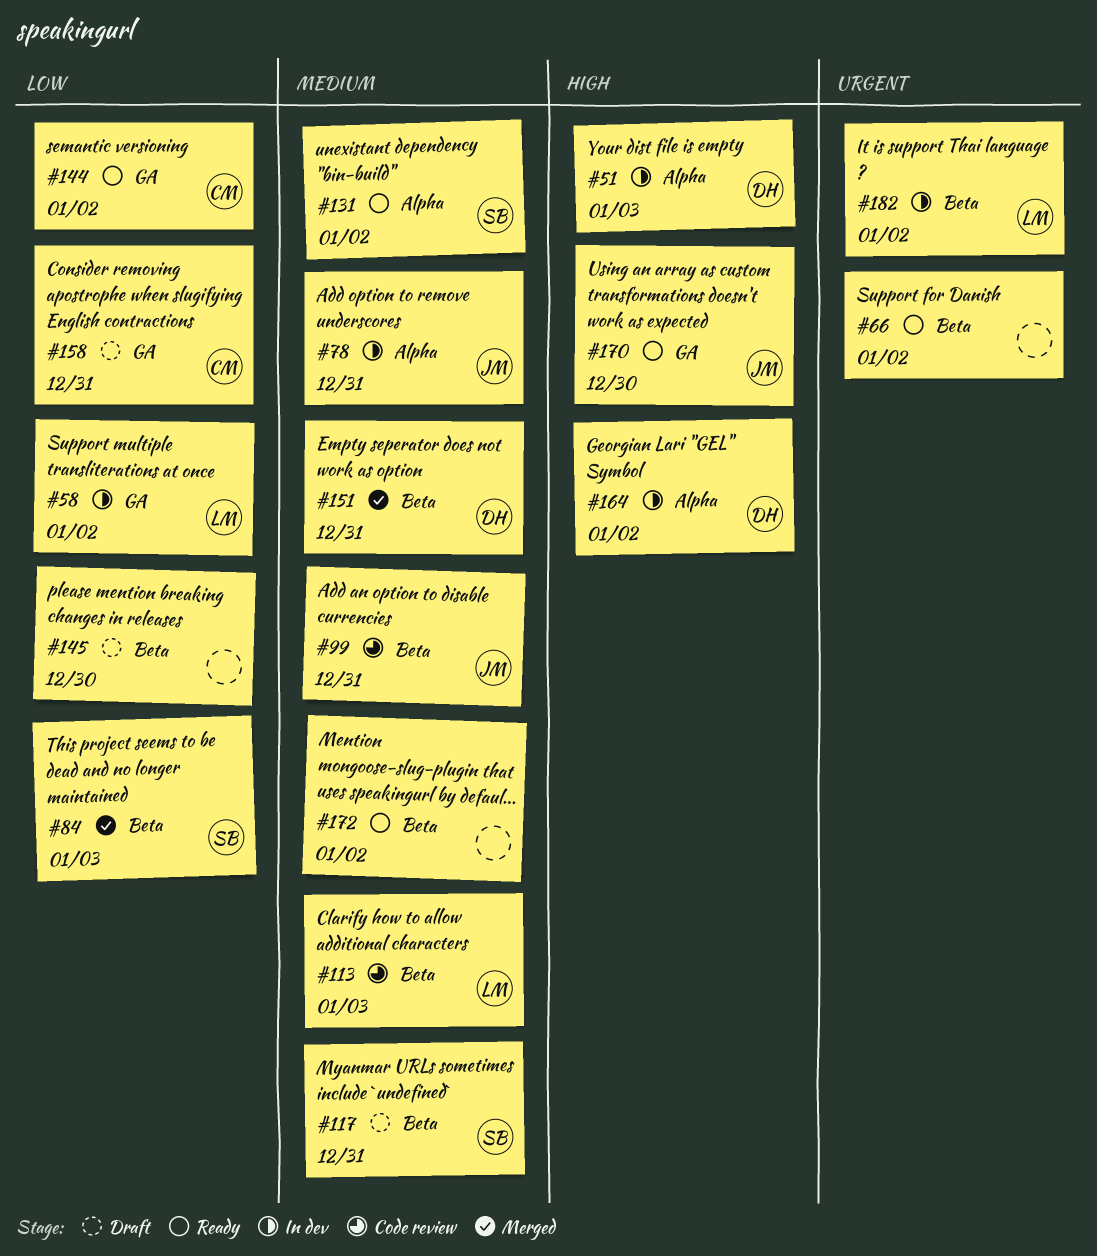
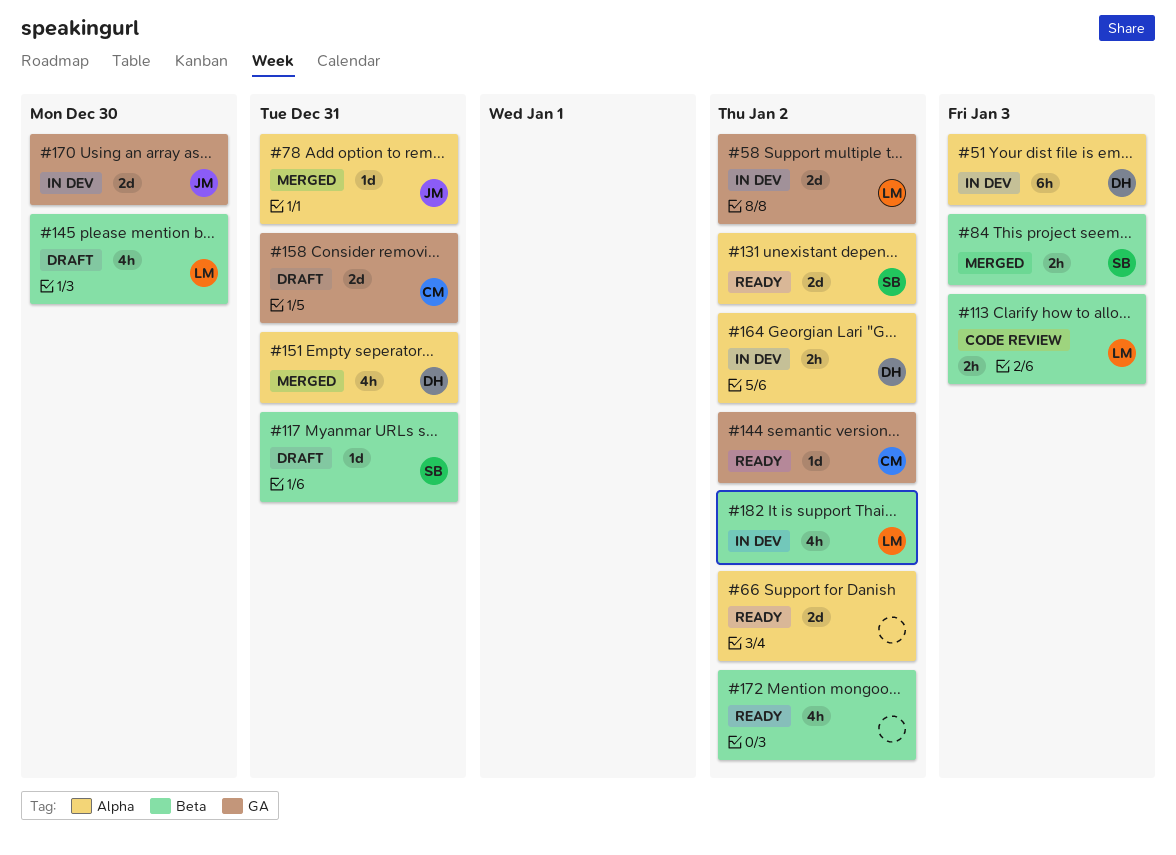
#66, label: Beta -> Alpha
#78, status: In dev -> Merged
#99: present -> none
#145, owner: none -> LM
#151, label: Beta -> Alpha
#170, status: Ready -> In dev

